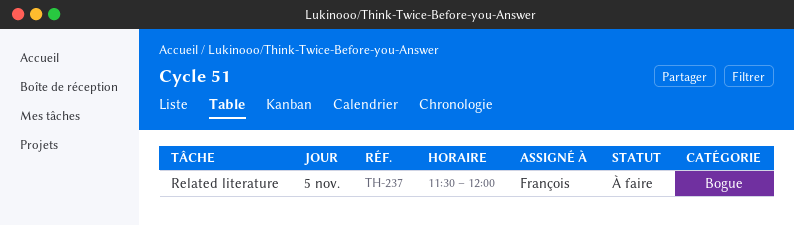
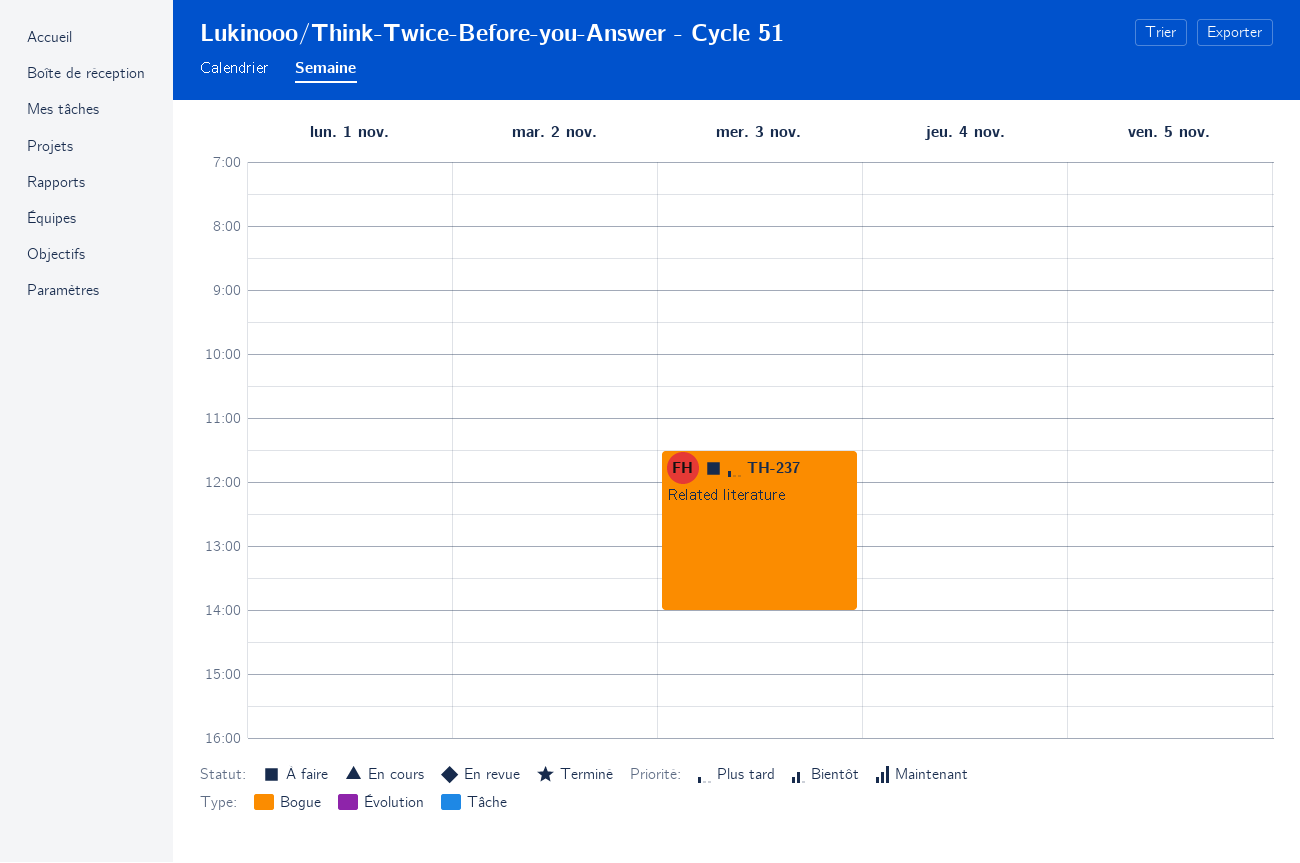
TH-237, day: Nov 5 -> Nov 3
TH-237, ends: 12:00 -> 14:00

